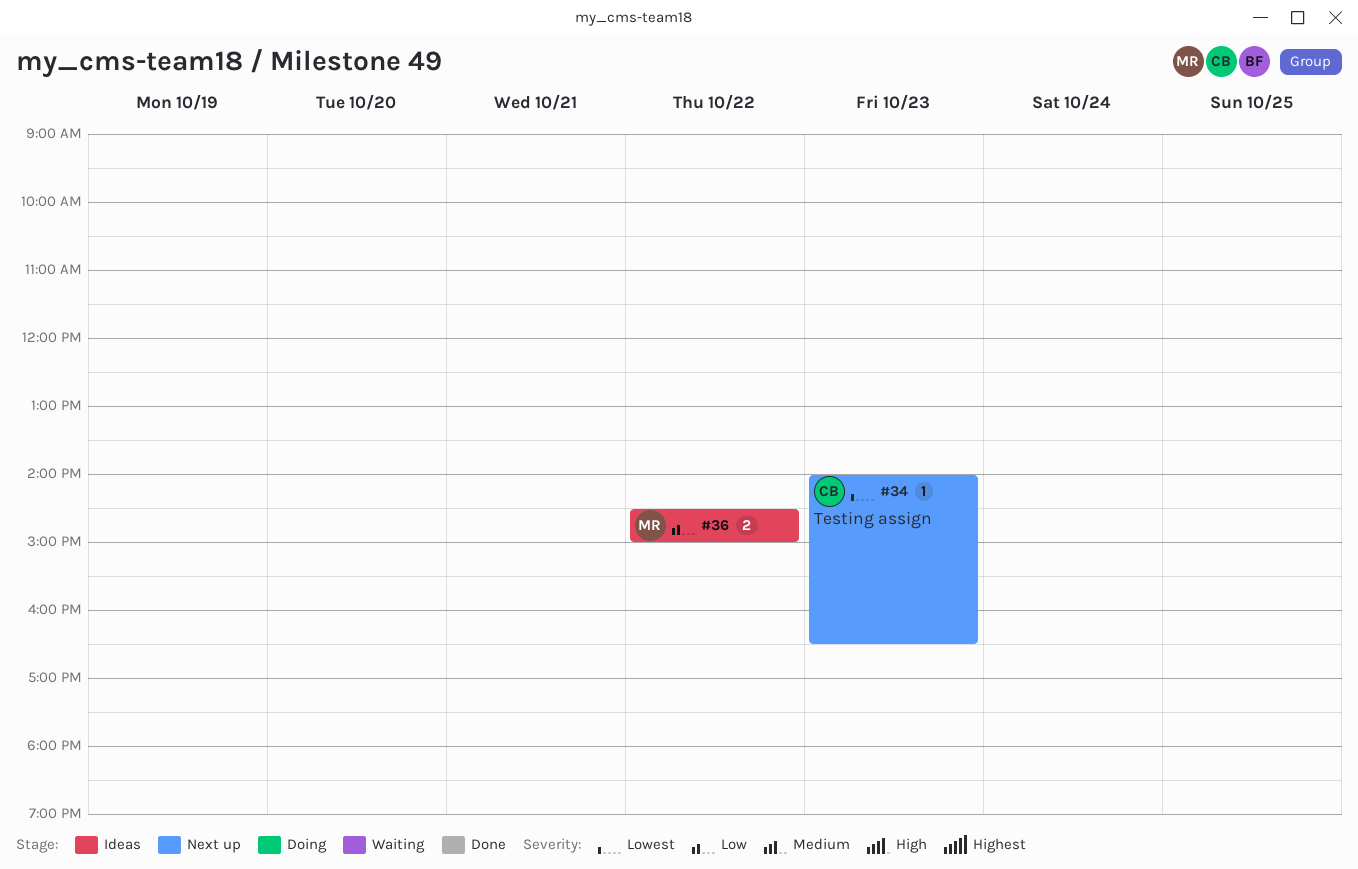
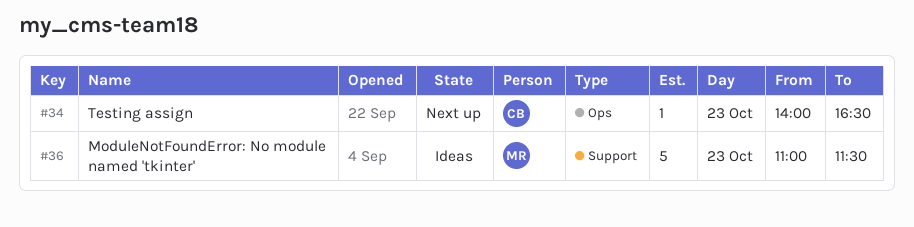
#36, estimate: 2 -> 5
#36, day: Oct 22 -> Oct 23
#36, begins: 14:30 -> 11:00
#36, ends: 15:00 -> 11:30

